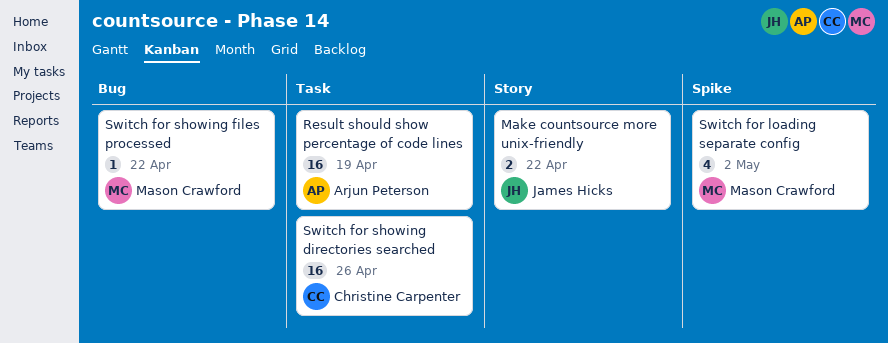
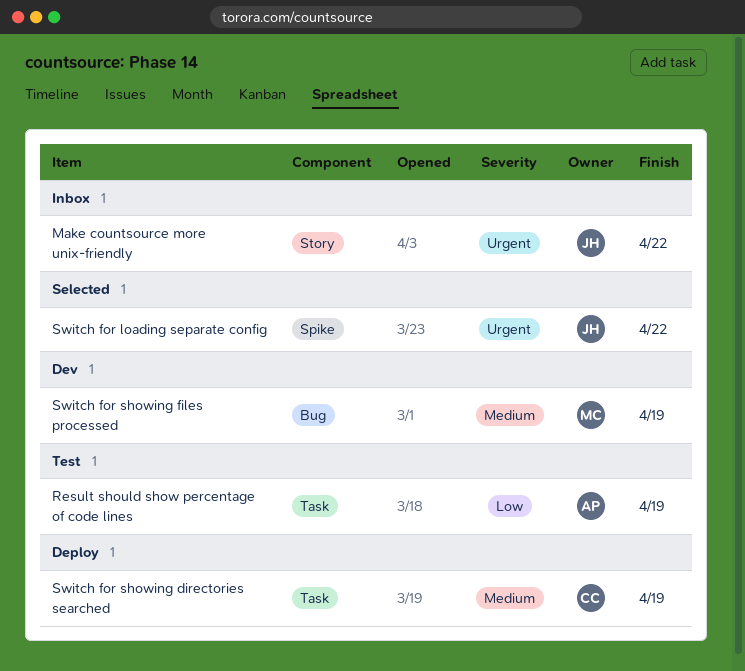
Switch for loading separate config, owner: Mason Crawford -> James Hicks
Switch for loading separate config, due: May 2 -> Apr 22
Switch for showing directories searched, due: Apr 26 -> Apr 19
Switch for showing files processed, due: Apr 22 -> Apr 19

